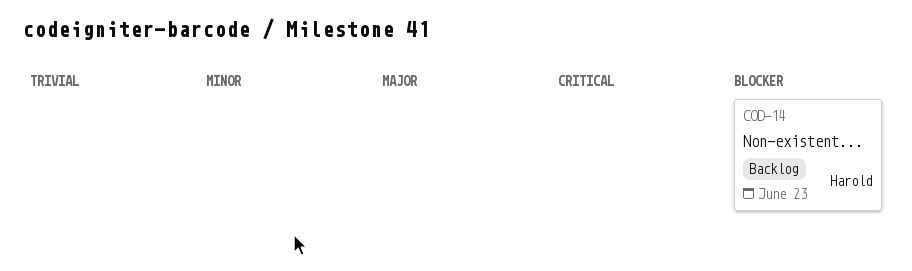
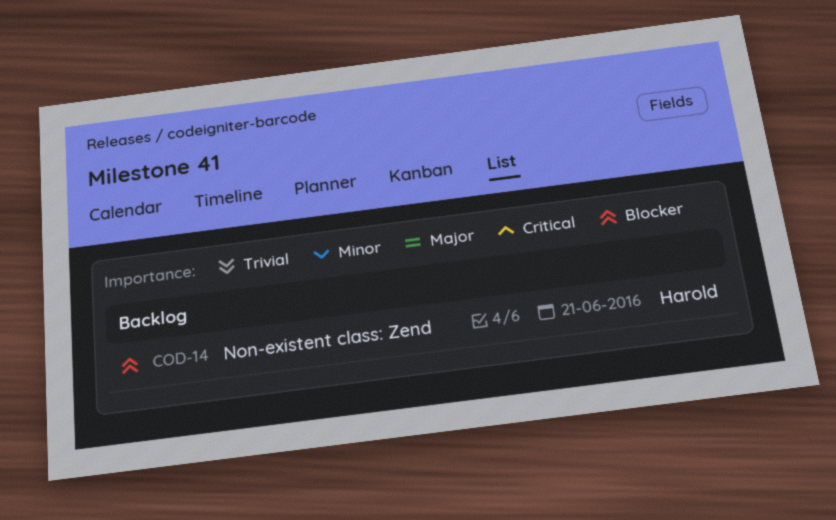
COD-14, due: Jun 23 -> Jun 21

